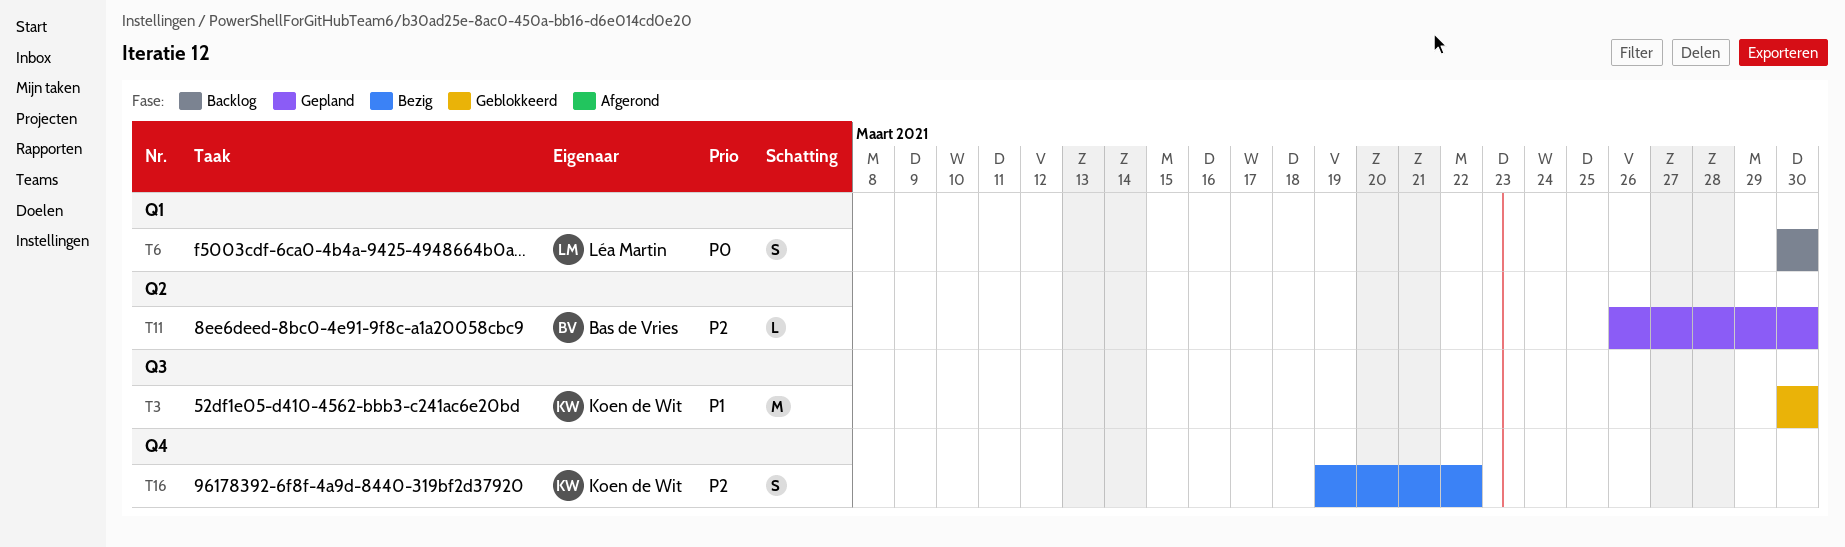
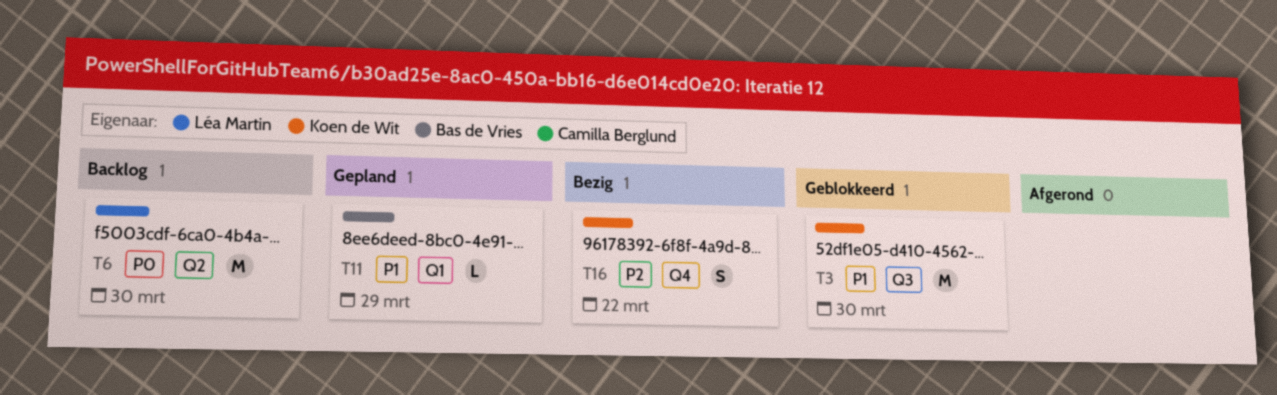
T6, label: Q1 -> Q2
T6, estimate: S -> M
T11, priority: P2 -> P1
T11, label: Q2 -> Q1
T11, due: Mar 30 -> Mar 29

